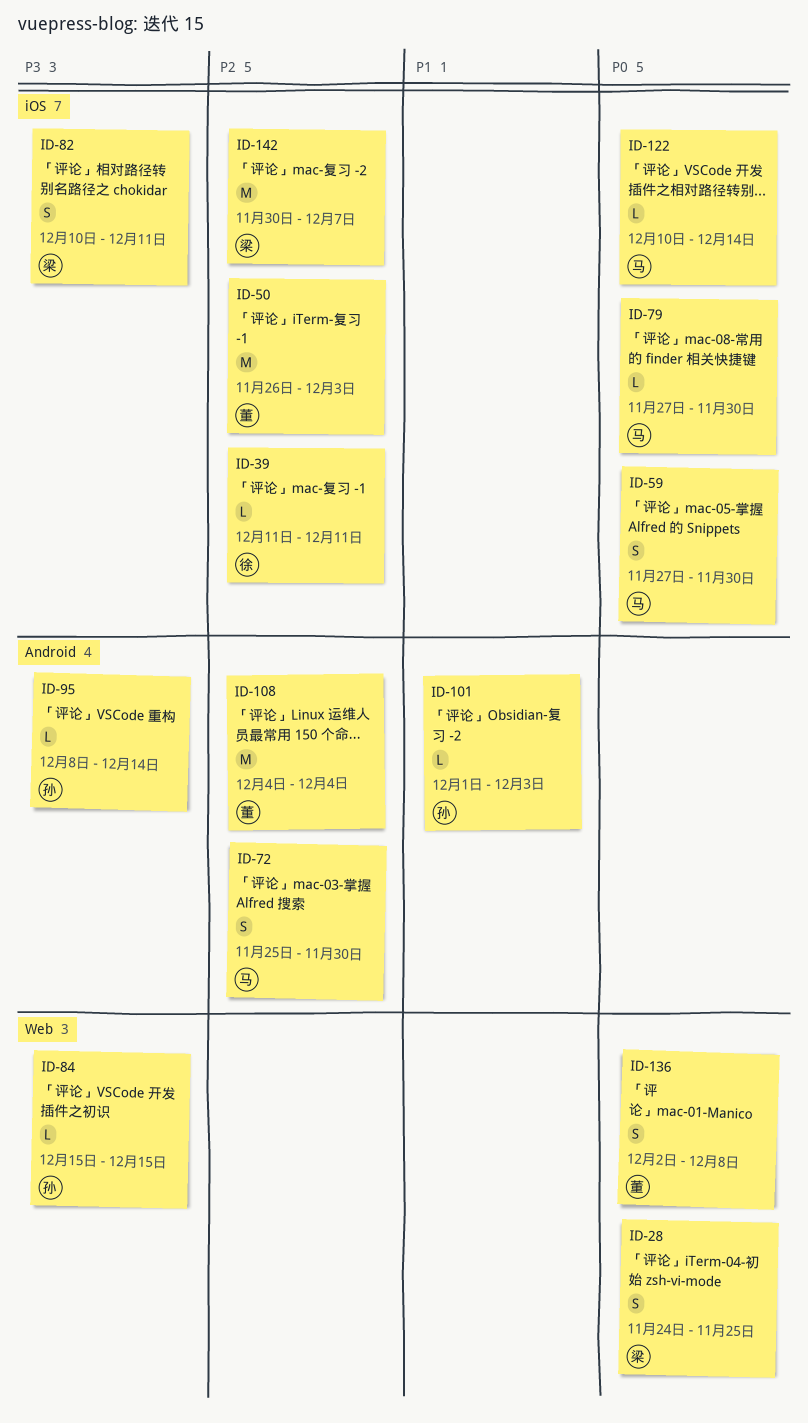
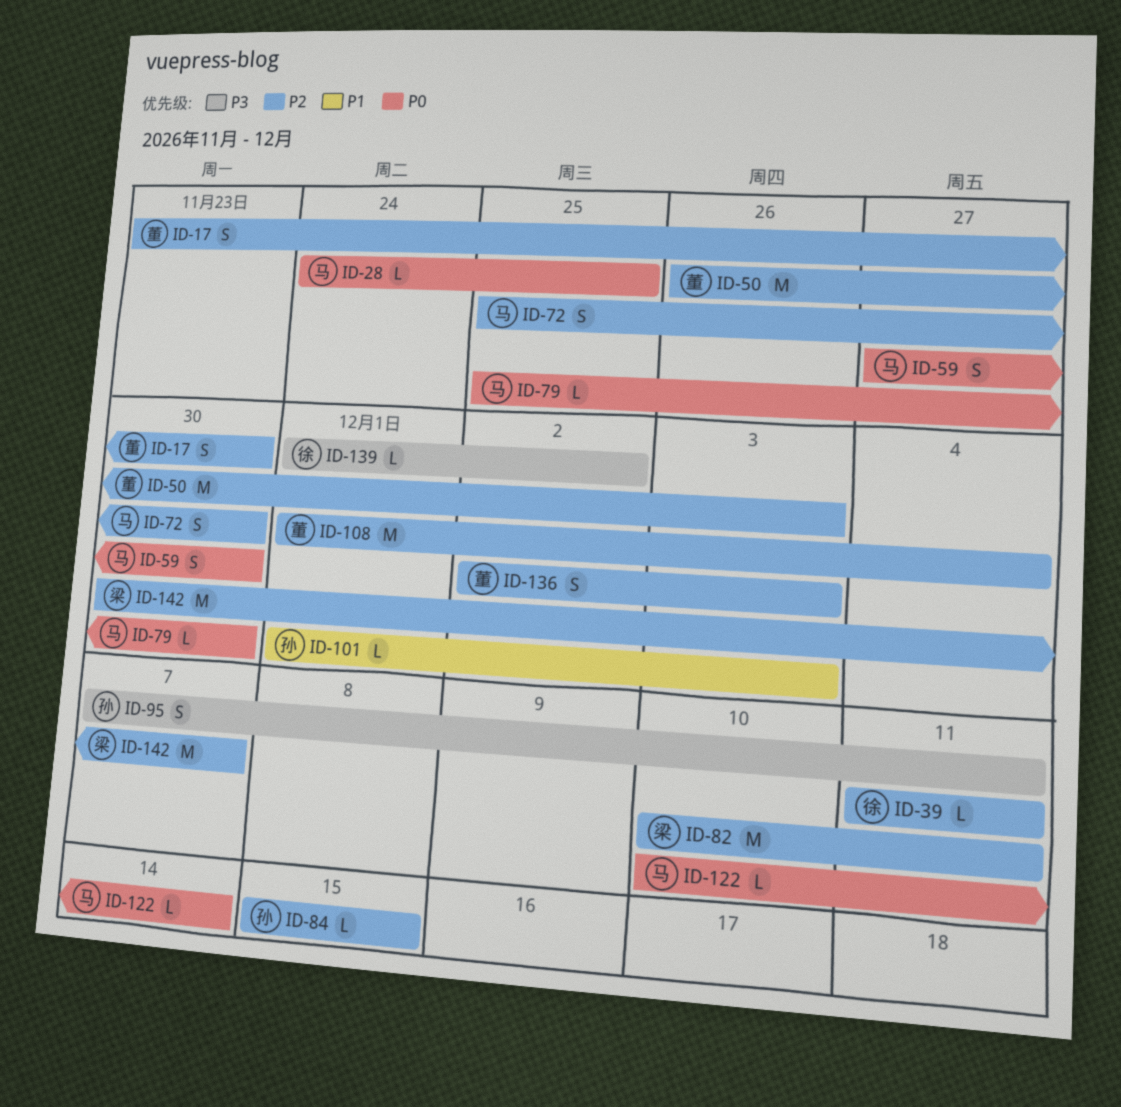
ID-17: none -> present
ID-28, owner: 梁 -> 马
ID-28, estimate: S -> L
ID-79, start: Nov 27 -> Nov 25
ID-82, priority: P3 -> P2
ID-82, estimate: S -> M
ID-84, priority: P3 -> P2
ID-95, estimate: L -> S
ID-95, start: Dec 8 -> Dec 7
ID-95, due: Dec 14 -> Dec 11
ID-108, start: Dec 4 -> Dec 1
ID-136, priority: P0 -> P2
ID-136, due: Dec 8 -> Dec 3
ID-139: none -> present

